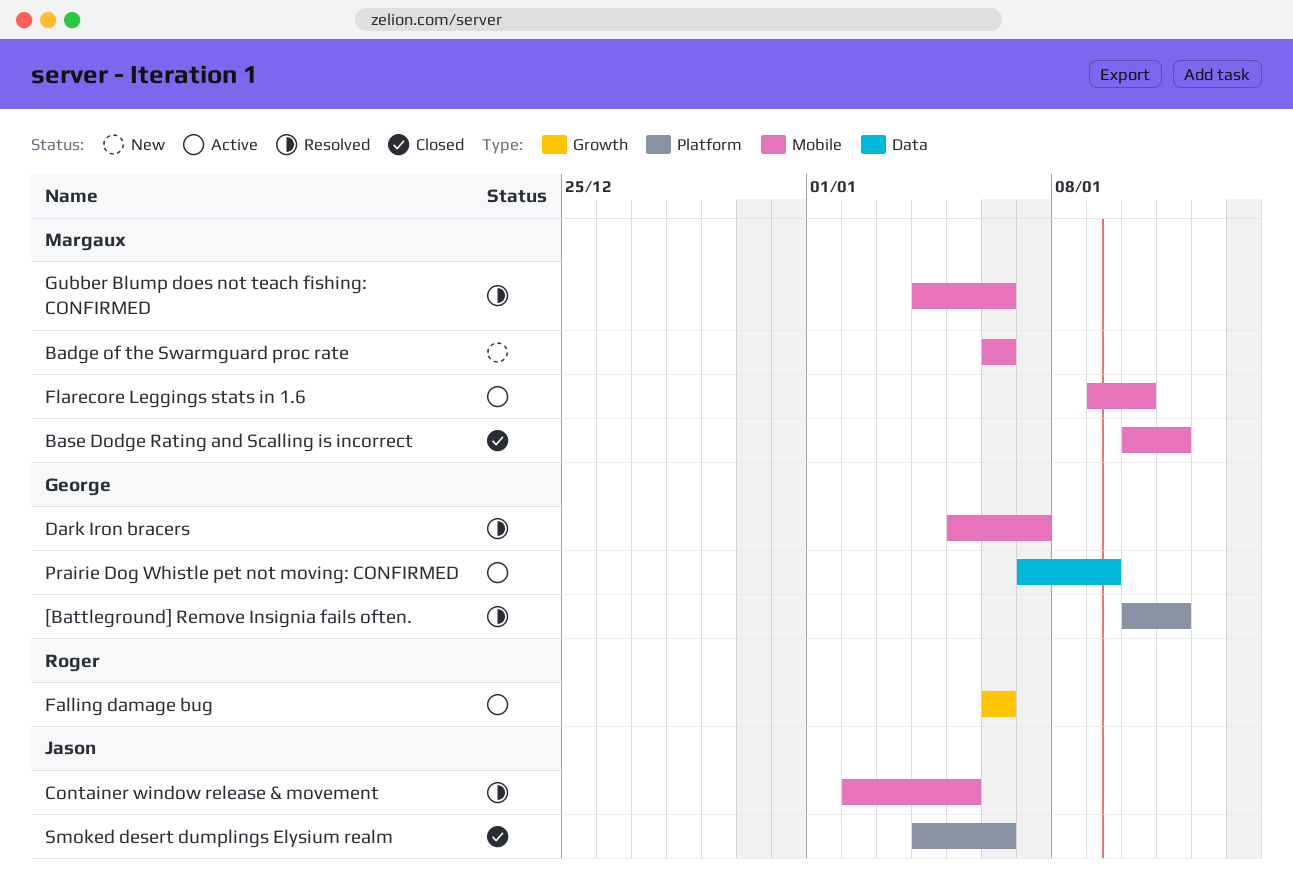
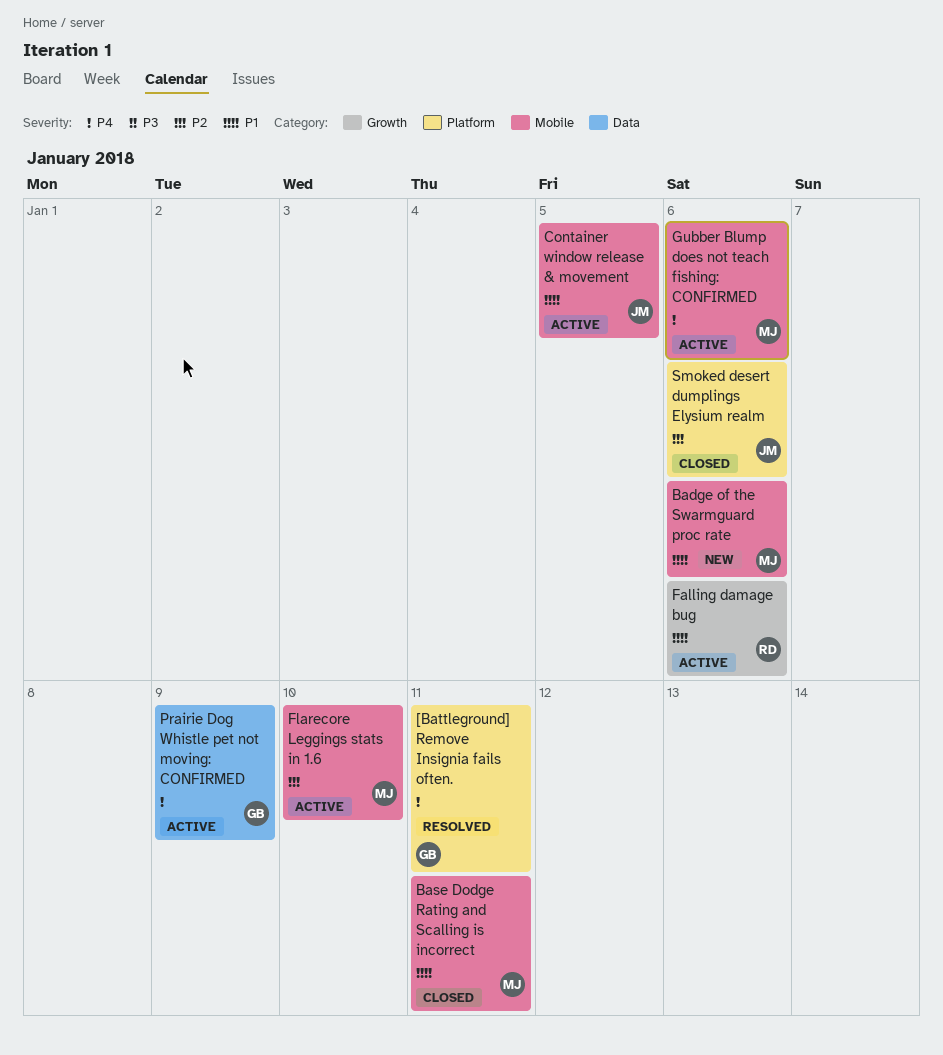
Container window release & movement, status: Resolved -> Active
Dark Iron bracers: present -> none
Gubber Blump does not teach fishing: CONFIRMED, status: Resolved -> Active

